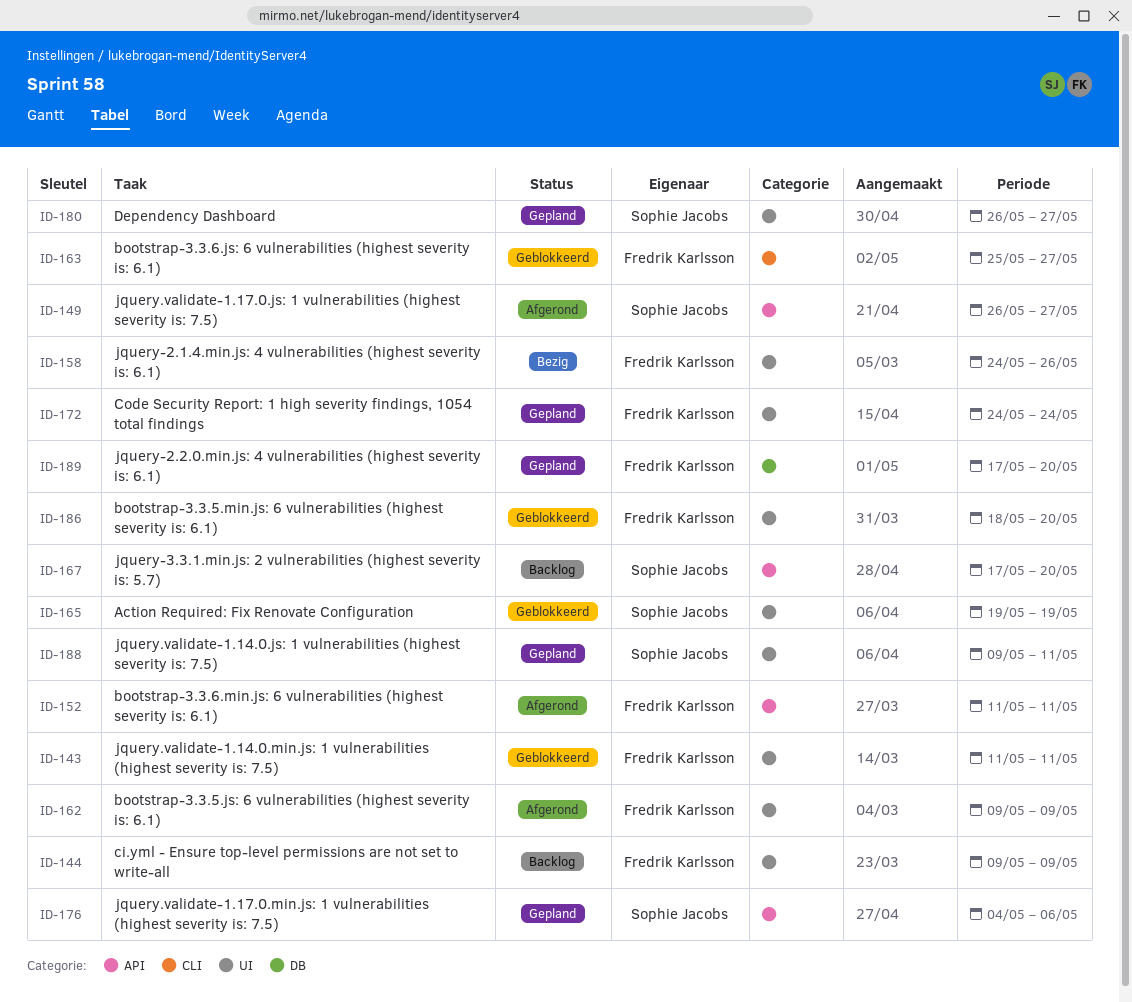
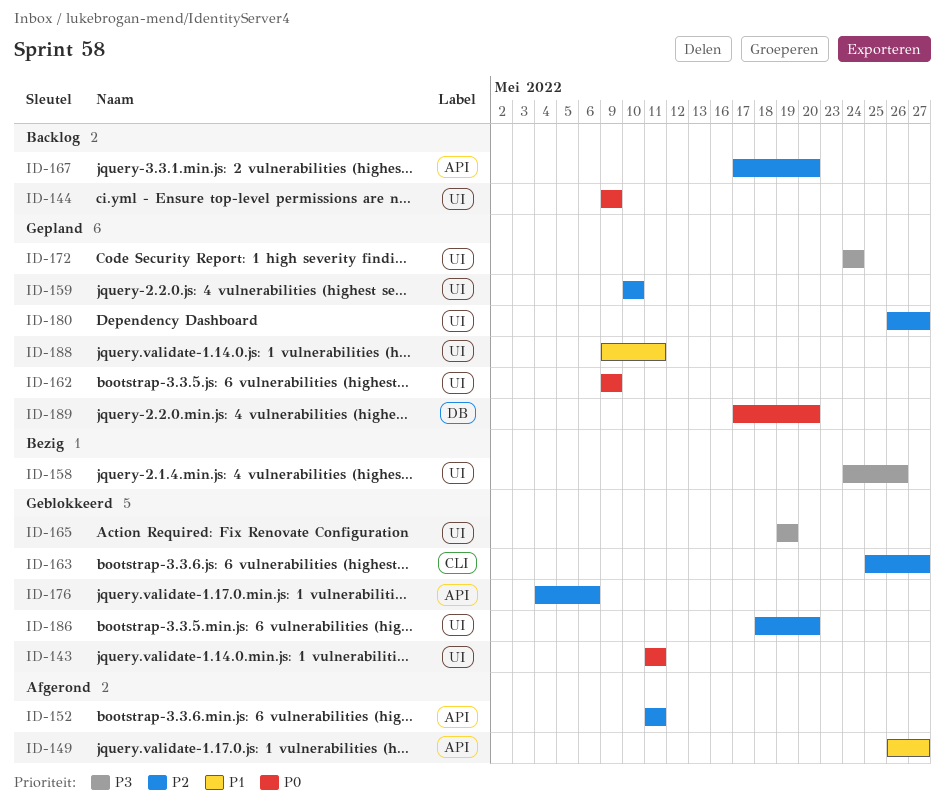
ID-159: none -> present
ID-162, status: Afgerond -> Gepland
ID-176, status: Gepland -> Geblokkeerd

